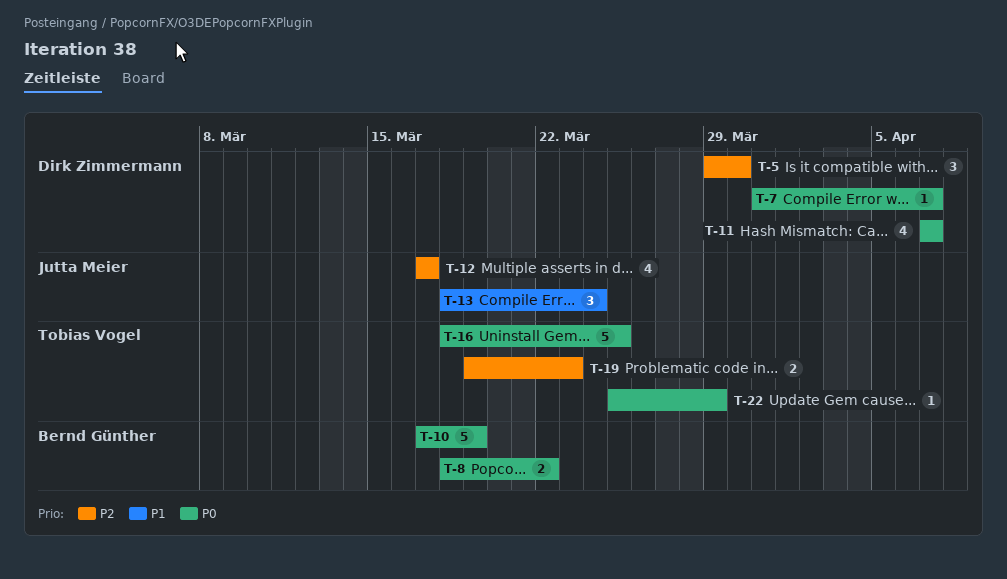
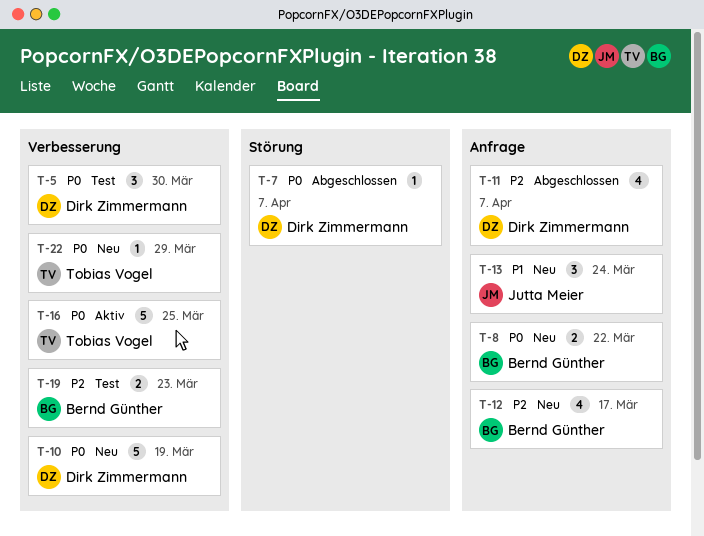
T-5, priority: P2 -> P0
T-10, owner: Bernd Günther -> Dirk Zimmermann
T-11, priority: P0 -> P2
T-12, owner: Jutta Meier -> Bernd Günther
T-19, owner: Tobias Vogel -> Bernd Günther

